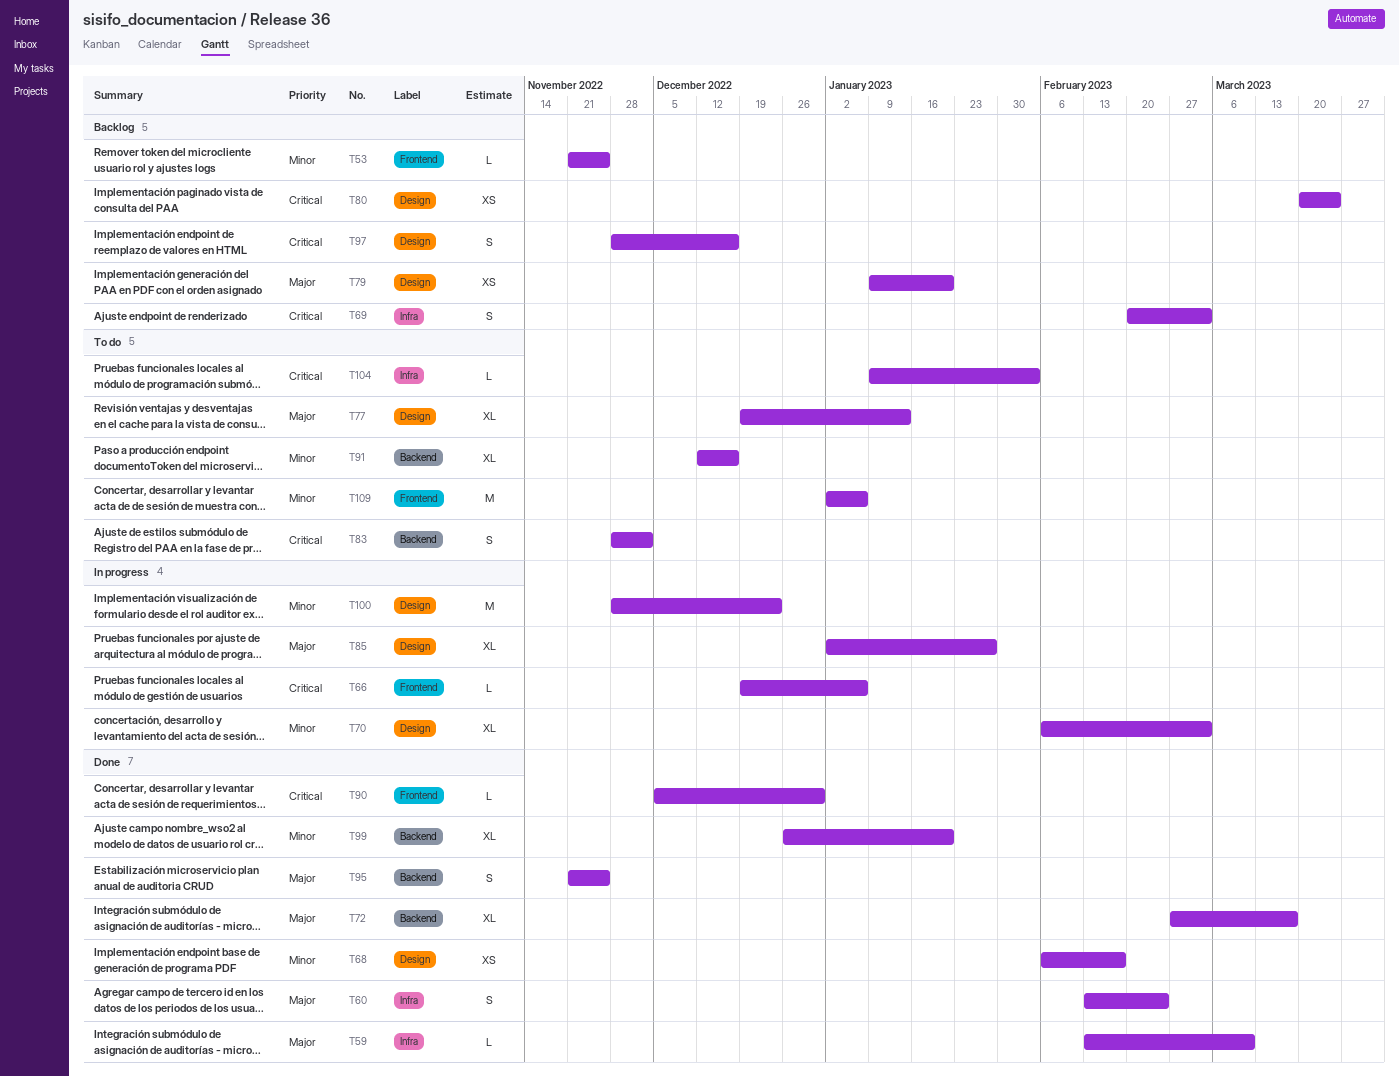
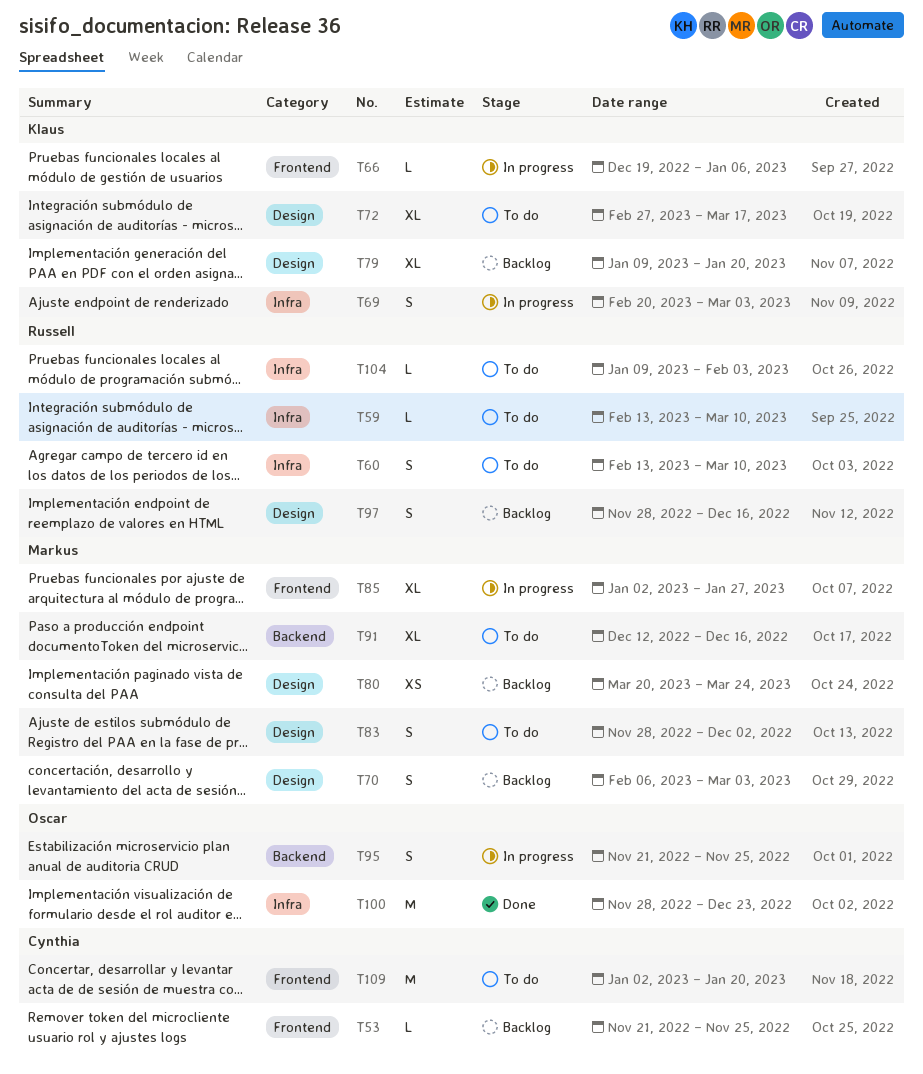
T59, status: Done -> To do
T60, status: Done -> To do
T60, due: Feb 24 -> Mar 10
T68: present -> none
T69, status: Backlog -> In progress
T70, status: In progress -> Backlog
T70, estimate: XL -> S
T72, status: Done -> To do
T72, label: Backend -> Design
T77: present -> none
T79, estimate: XS -> XL
T83, label: Backend -> Design
T85, label: Design -> Frontend
T90: present -> none
T95, status: Done -> In progress
T99: present -> none
T100, status: In progress -> Done
T100, label: Design -> Infra
T109, due: Jan 6 -> Jan 20

